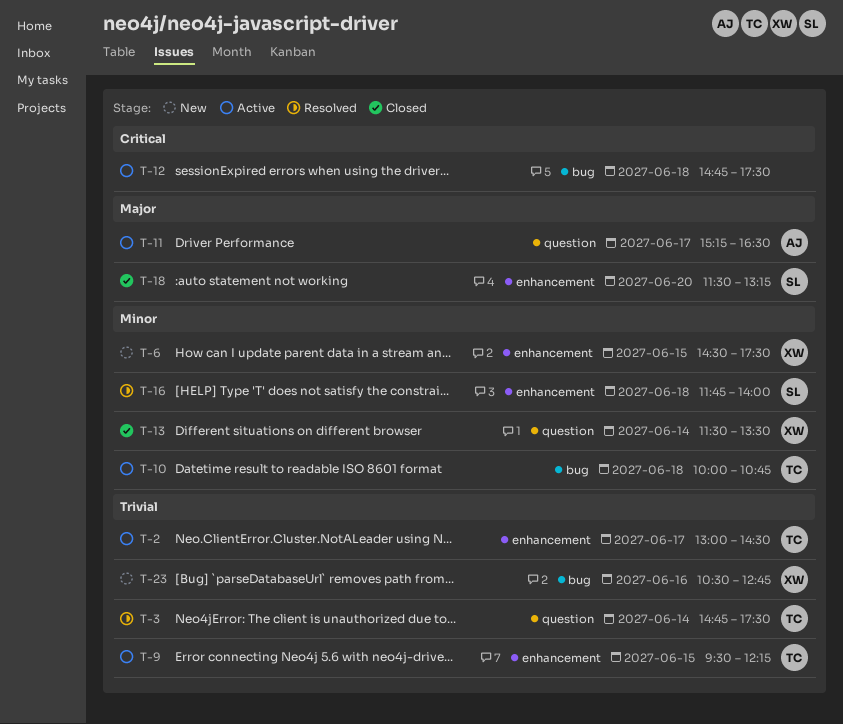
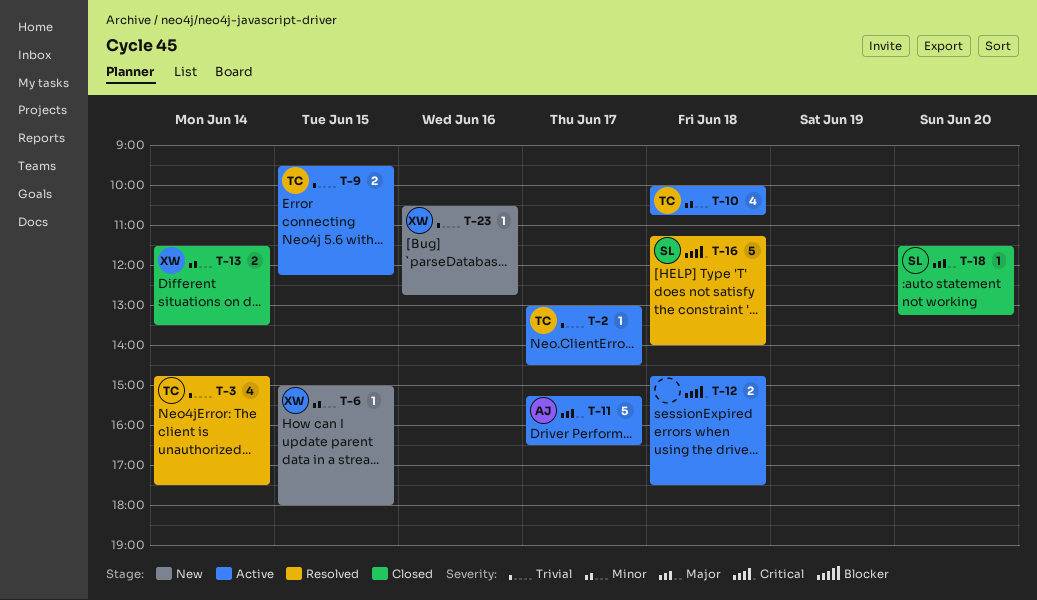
T-6, begins: 14:30 -> 15:00
T-6, ends: 17:30 -> 18:00
T-16, priority: Minor -> Critical
T-16, begins: 11:45 -> 11:15

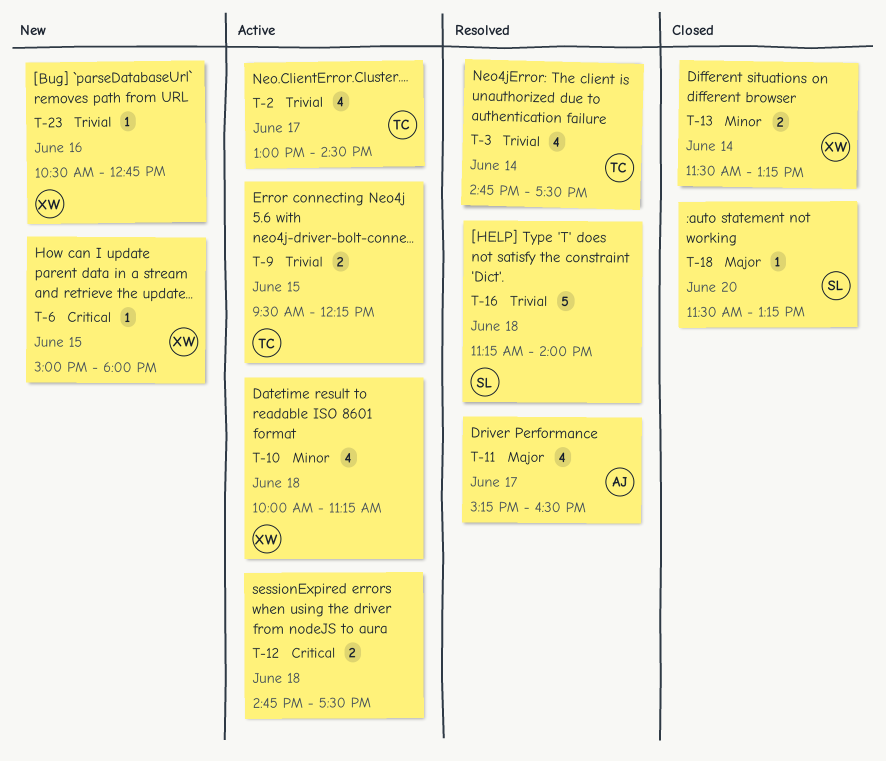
T-2, estimate: 1 -> 4
T-6, priority: Minor -> Critical
T-10, owner: TC -> XW
T-10, ends: 10:45 -> 11:15
T-11, status: Active -> Resolved
T-11, estimate: 5 -> 4
T-13, ends: 13:30 -> 13:15
T-16, priority: Critical -> Trivial

